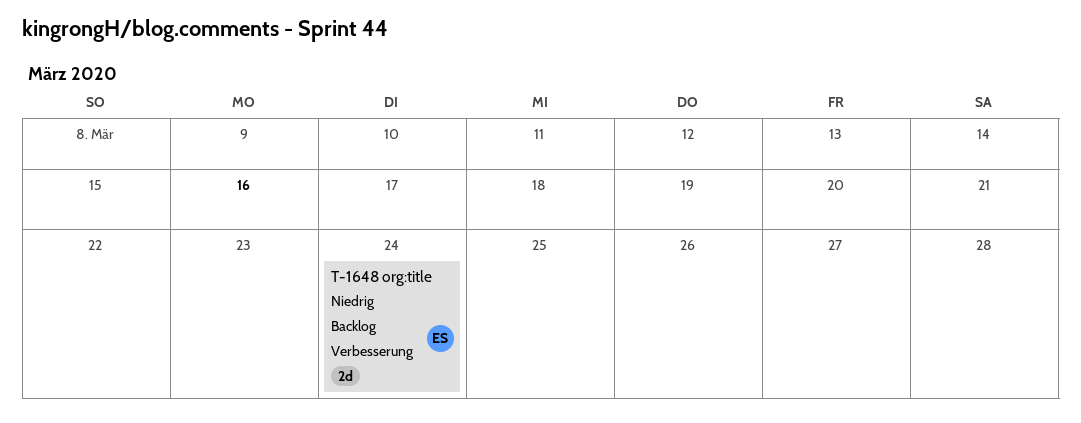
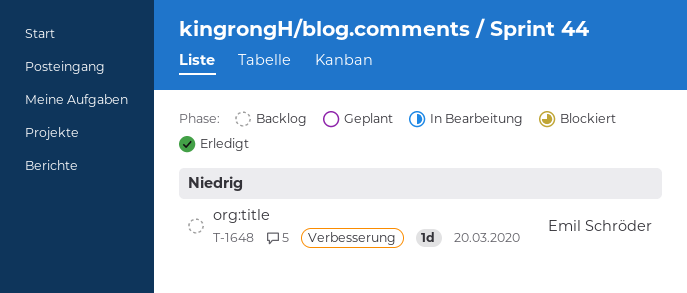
T-1648, estimate: 2d -> 1d
T-1648, due: Mar 24 -> Mar 20

